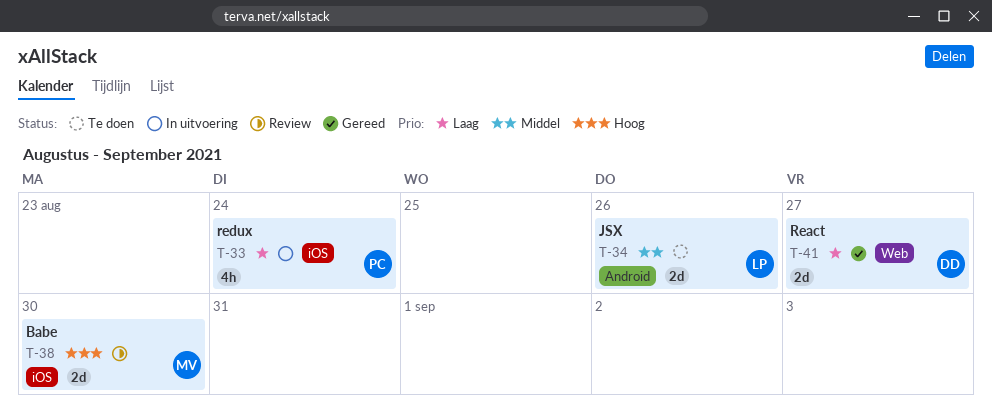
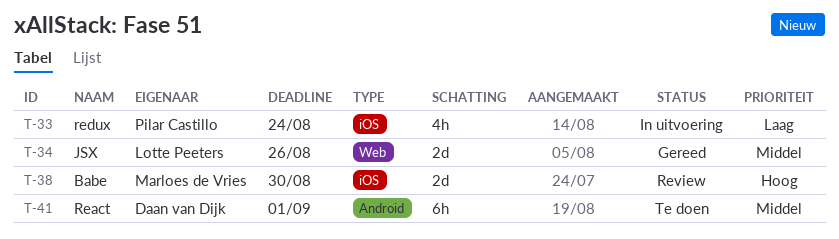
T-34, status: Te doen -> Gereed
T-34, label: Android -> Web
T-41, status: Gereed -> Te doen
T-41, priority: Laag -> Middel
T-41, label: Web -> Android
T-41, estimate: 2d -> 6h
T-41, due: Aug 27 -> Sep 1

